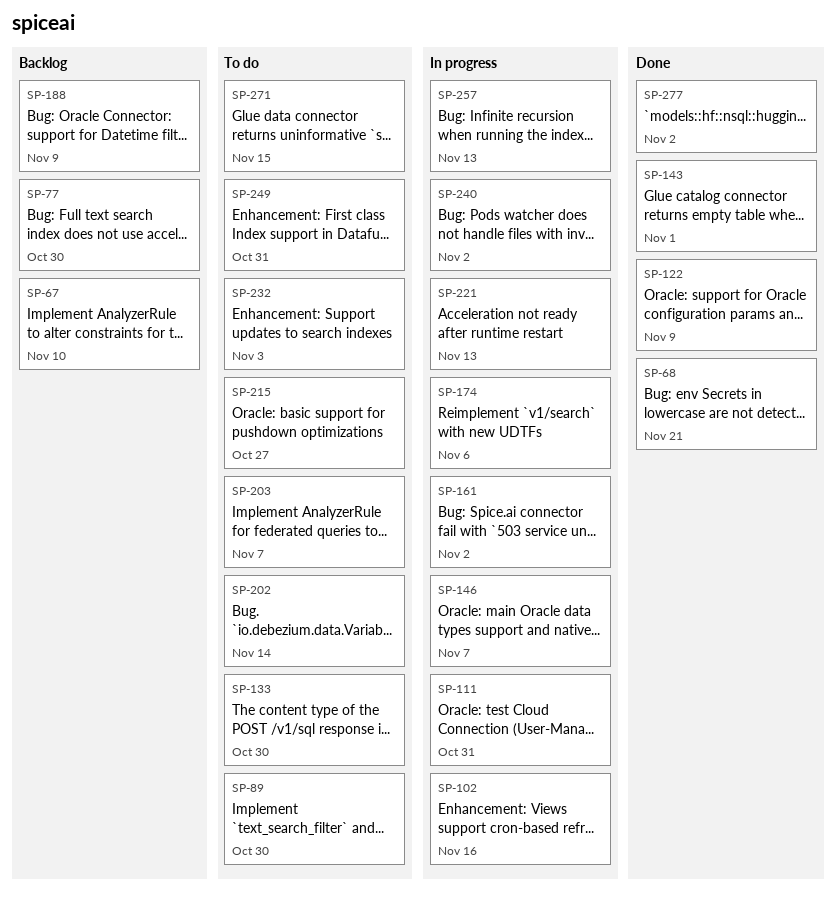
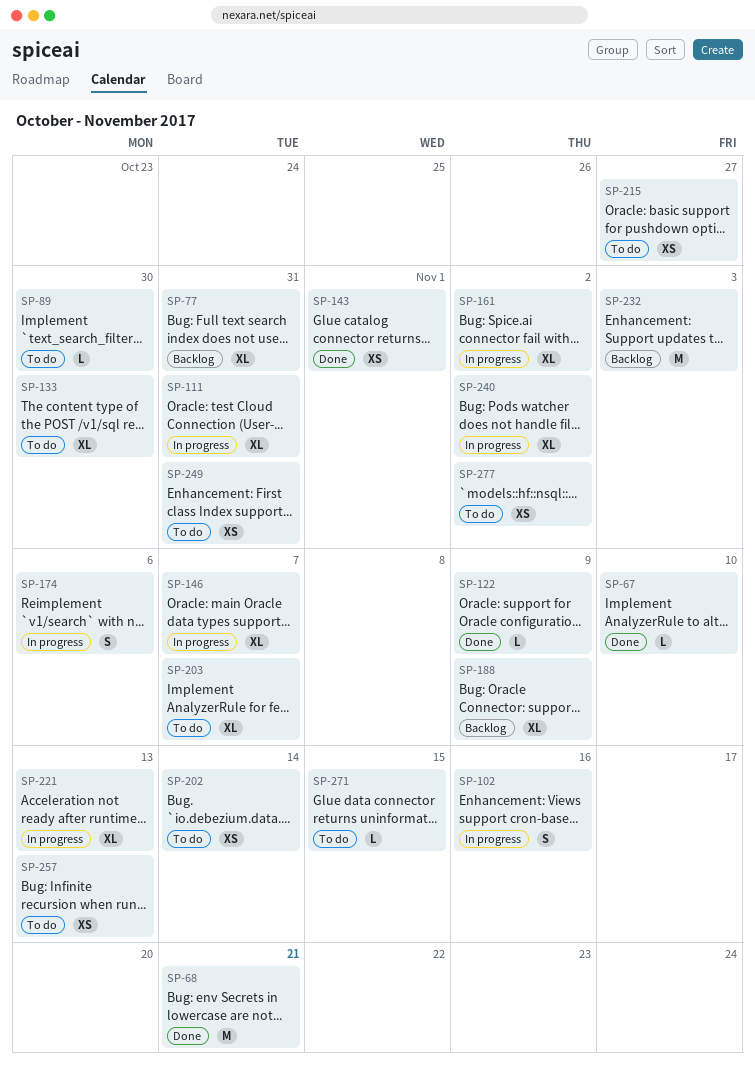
SP-67, status: Backlog -> Done
SP-77, due: Oct 30 -> Oct 31
SP-232, status: To do -> Backlog
SP-257, status: In progress -> To do
SP-277, status: Done -> To do

